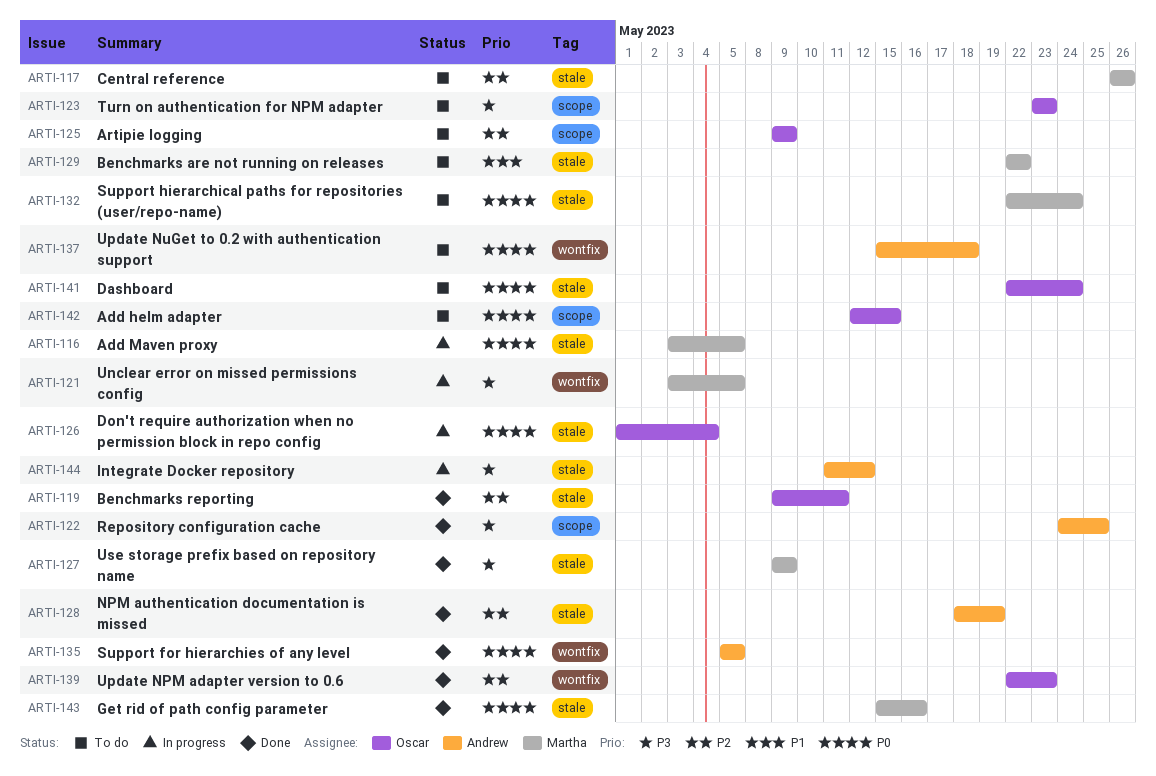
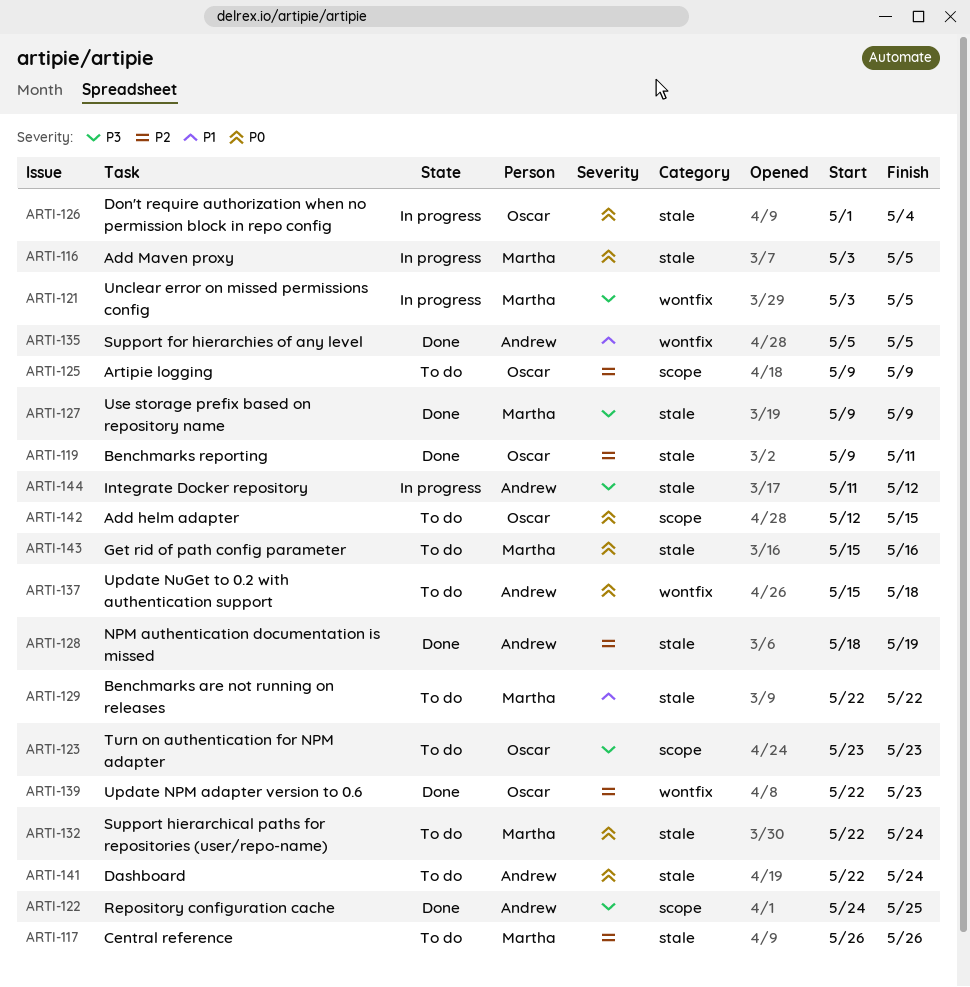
ARTI-135, priority: P0 -> P1
ARTI-141, owner: Oscar -> Andrew
ARTI-143, status: Done -> To do

